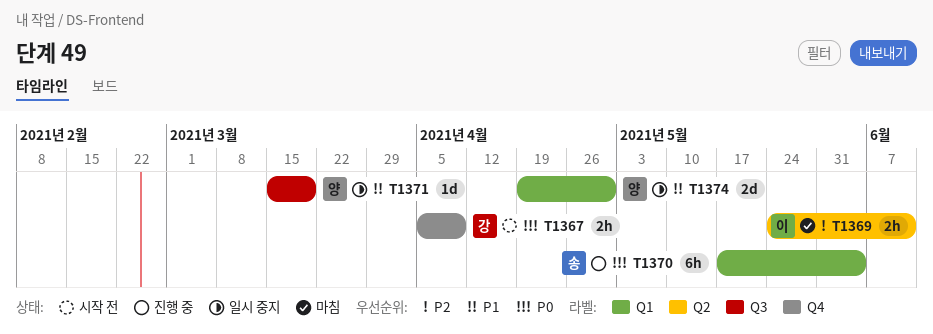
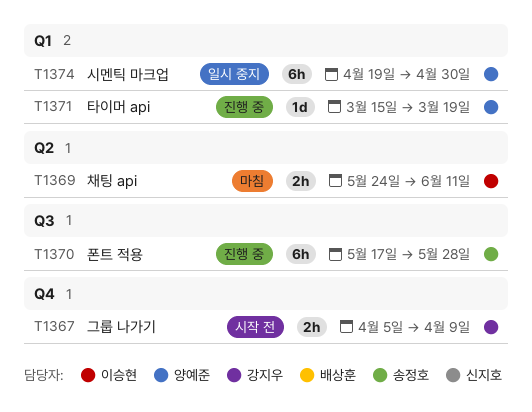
T1370, label: Q1 -> Q3
T1370, due: Jun 4 -> May 28
T1371, status: 일시 중지 -> 진행 중
T1371, label: Q3 -> Q1
T1374, estimate: 2d -> 6h

